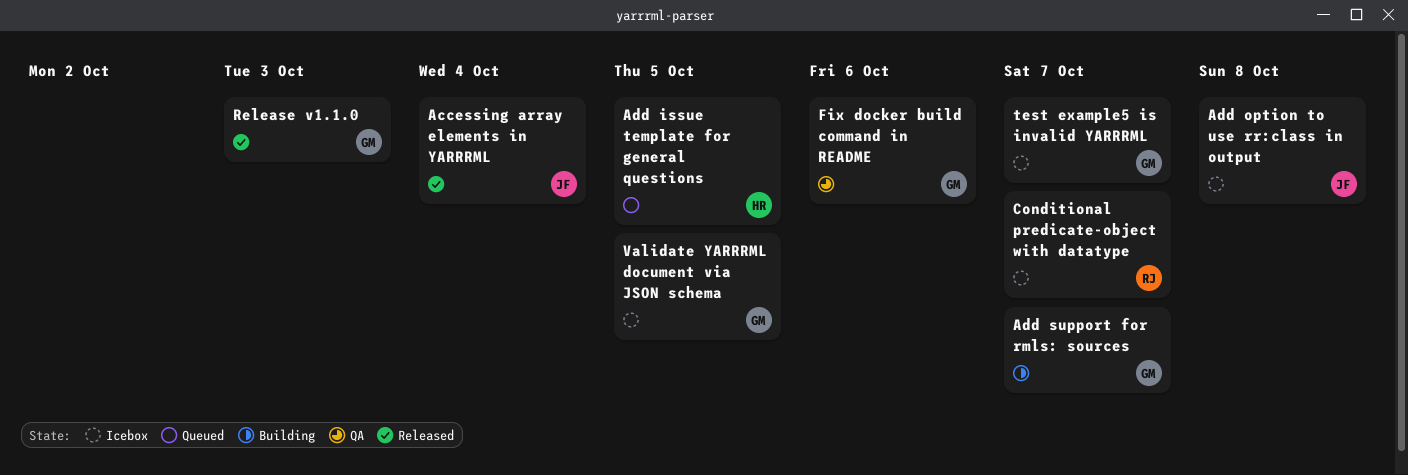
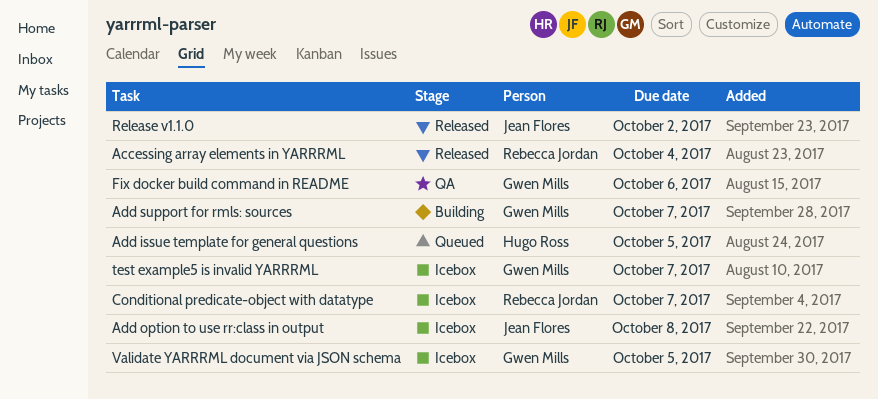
Accessing array elements in YARRRML, owner: Jean Flores -> Rebecca Jordan
Release v1.1.0, owner: Gwen Mills -> Jean Flores
Release v1.1.0, due: Oct 3 -> Oct 2

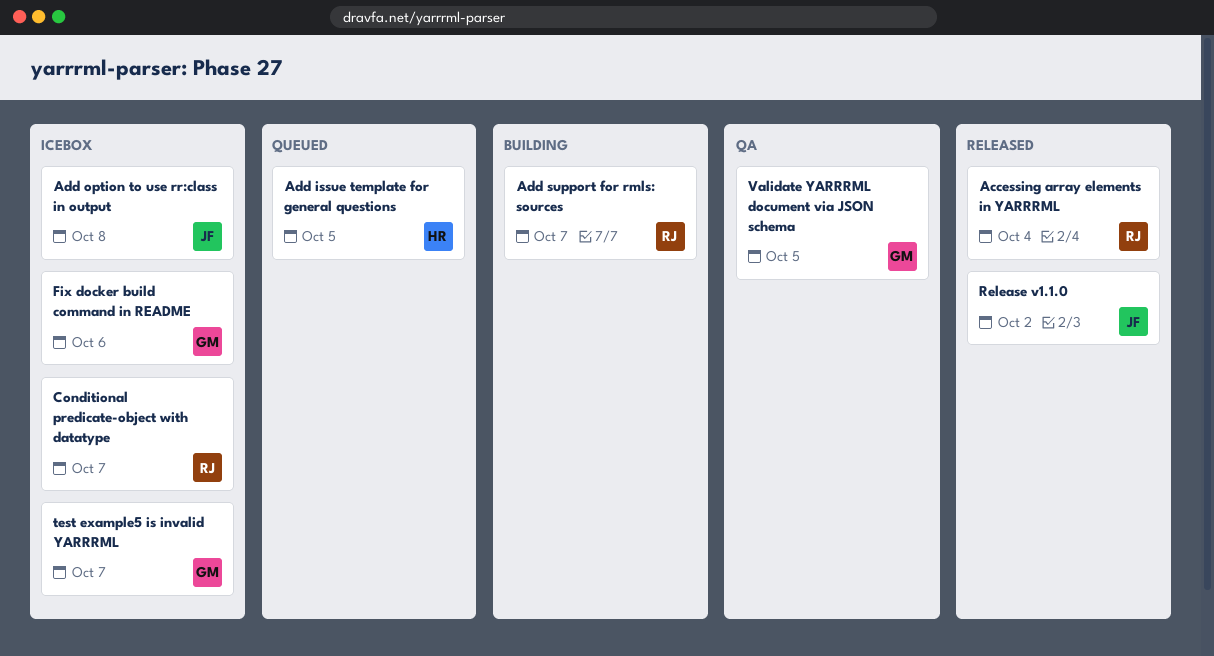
Add support for rmls: sources, owner: Gwen Mills -> Rebecca Jordan
Fix docker build command in README, status: QA -> Icebox
Validate YARRRML document via JSON schema, status: Icebox -> QA

